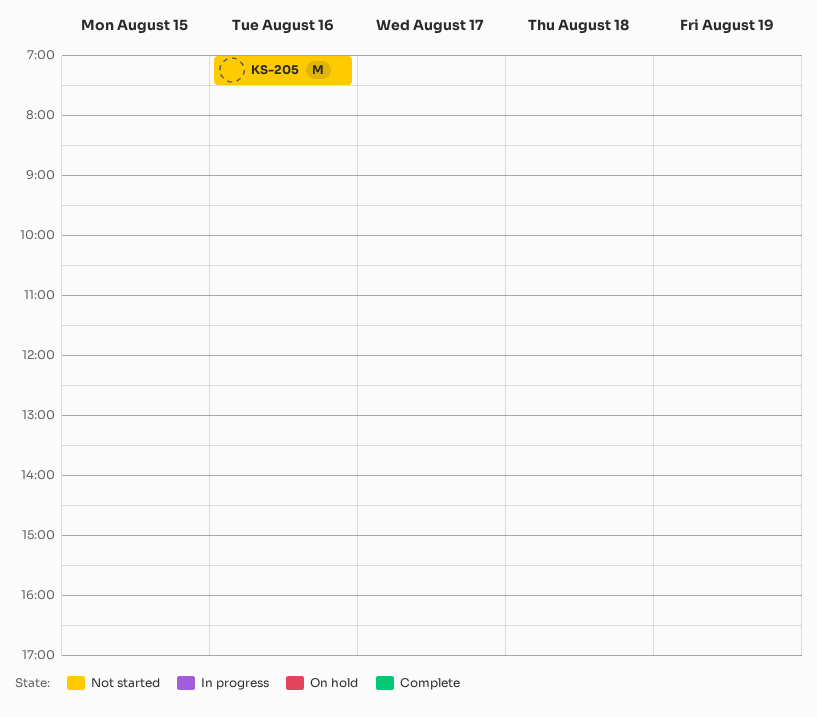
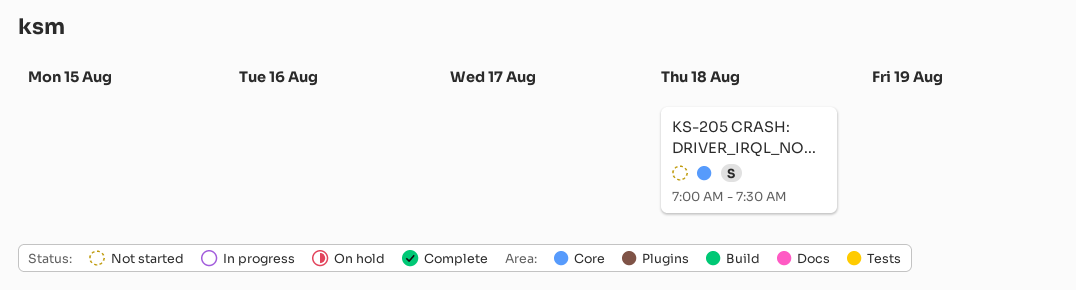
KS-205, estimate: M -> S
KS-205, day: Aug 16 -> Aug 18

